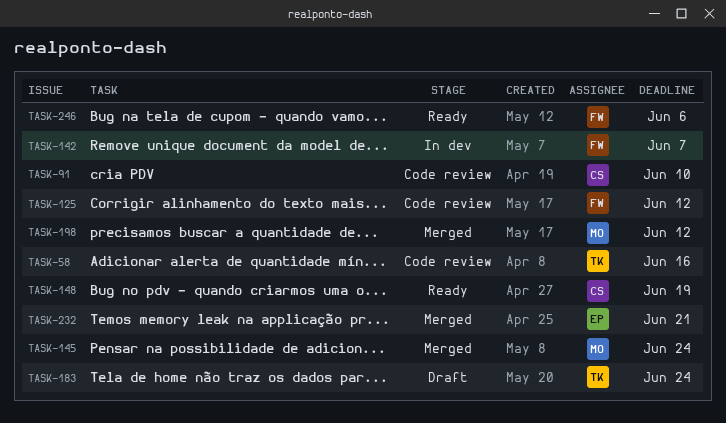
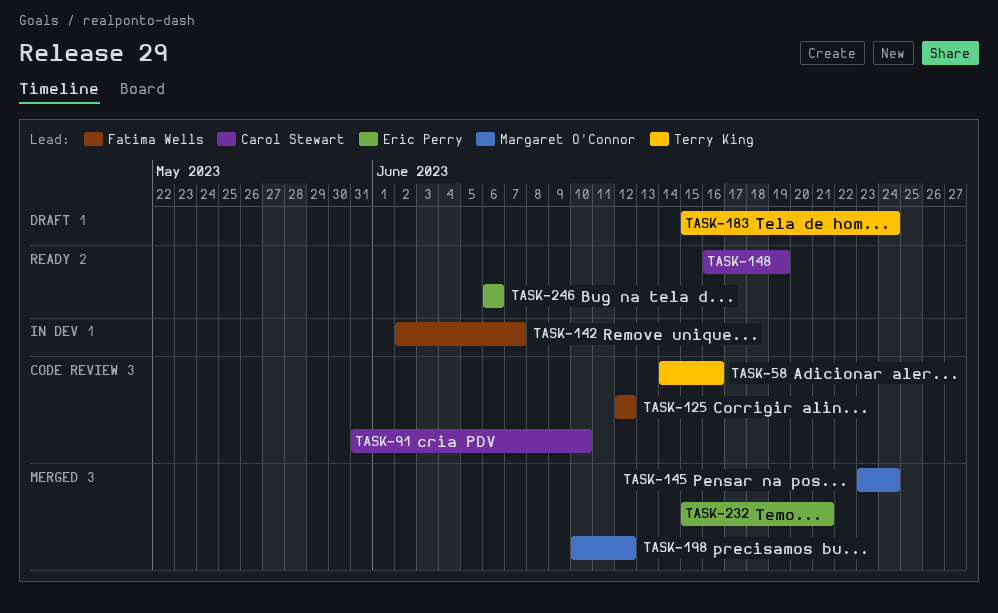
TASK-246, owner: Fatima Wells -> Eric Perry

